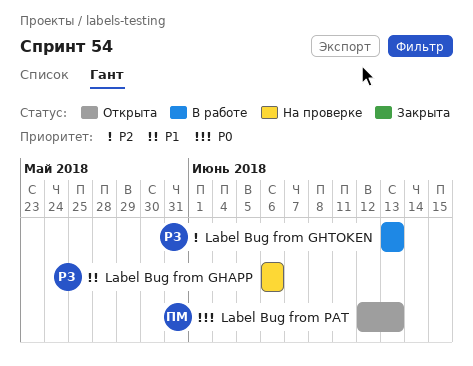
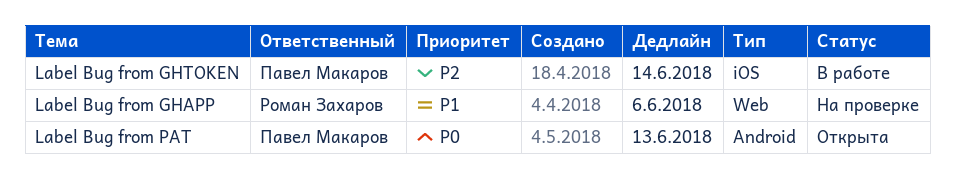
Label Bug from GHTOKEN, owner: Роман Захаров -> Павел Макаров
Label Bug from GHTOKEN, due: Jun 13 -> Jun 14

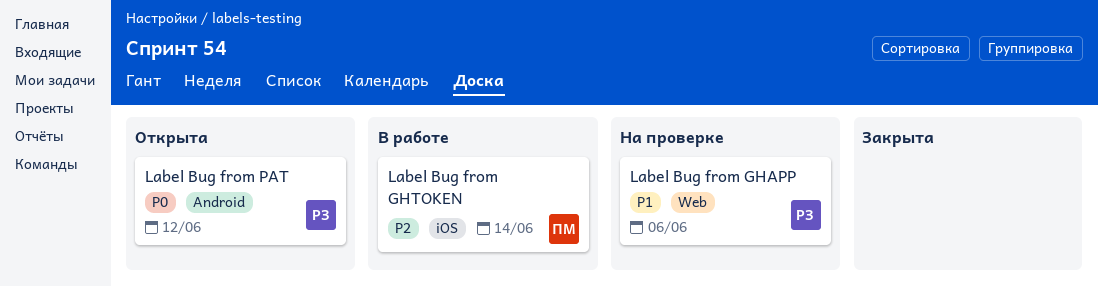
Label Bug from PAT, owner: Павел Макаров -> Роман Захаров
Label Bug from PAT, due: Jun 13 -> Jun 12

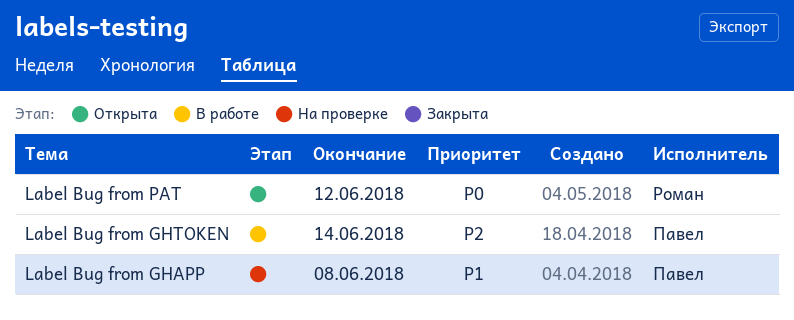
Label Bug from GHAPP, owner: Роман -> Павел
Label Bug from GHAPP, due: Jun 6 -> Jun 8

